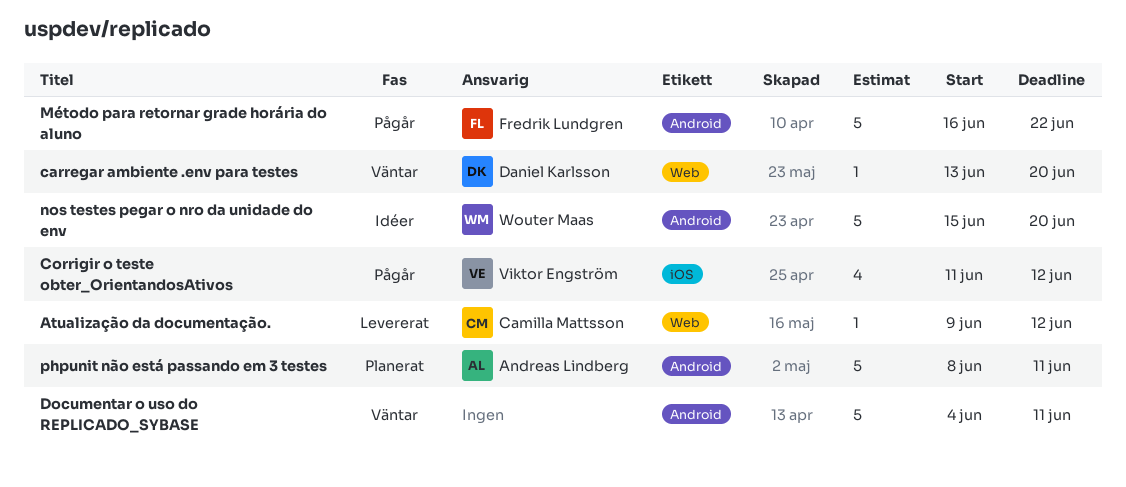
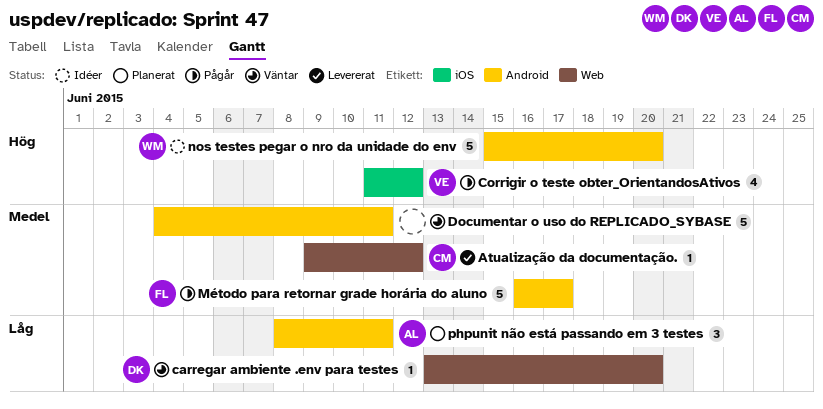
Método para retornar grade horária do aluno, due: Jun 22 -> Jun 17
phpunit não está passando em 3 testes, estimate: 5 -> 3

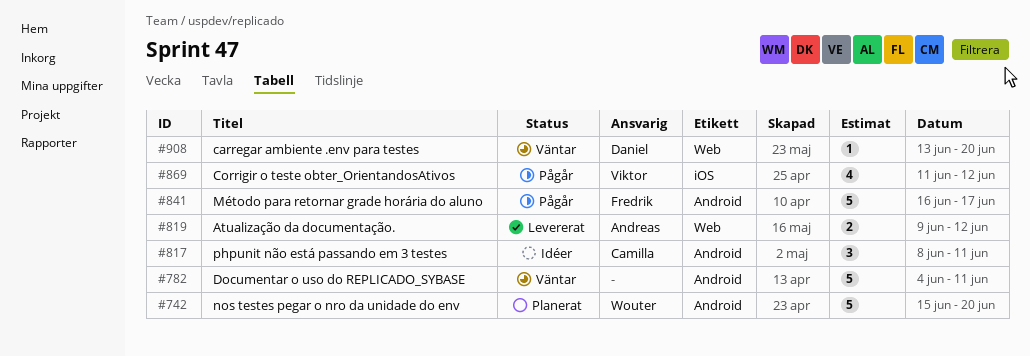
Atualização da documentação., owner: Camilla -> Andreas
Atualização da documentação., estimate: 1 -> 2
nos testes pegar o nro da unidade do env, status: Idéer -> Planerat
phpunit não está passando em 3 testes, status: Planerat -> Idéer
phpunit não está passando em 3 testes, owner: Andreas -> Camilla

